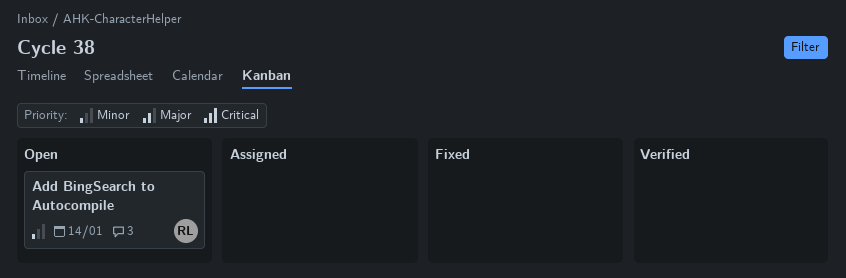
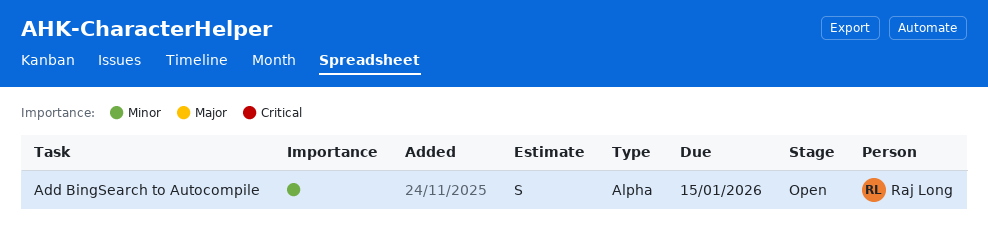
Add BingSearch to Autocompile, due: Jan 14 -> Jan 15

